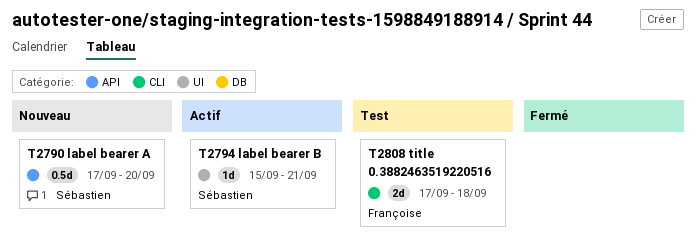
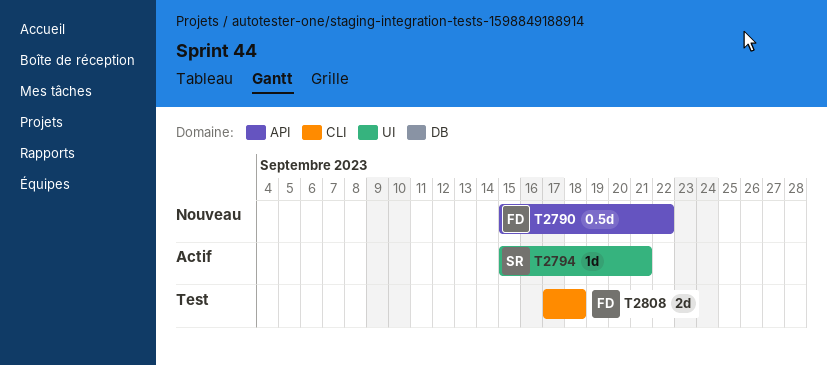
T2790, owner: Sébastien -> Françoise
T2790, start: Sep 17 -> Sep 15
T2790, due: Sep 20 -> Sep 22

